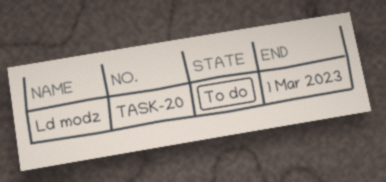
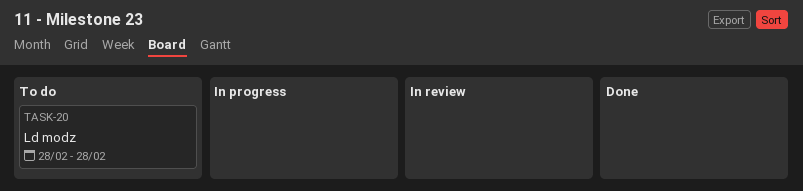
TASK-20, due: Mar 1 -> Feb 28

